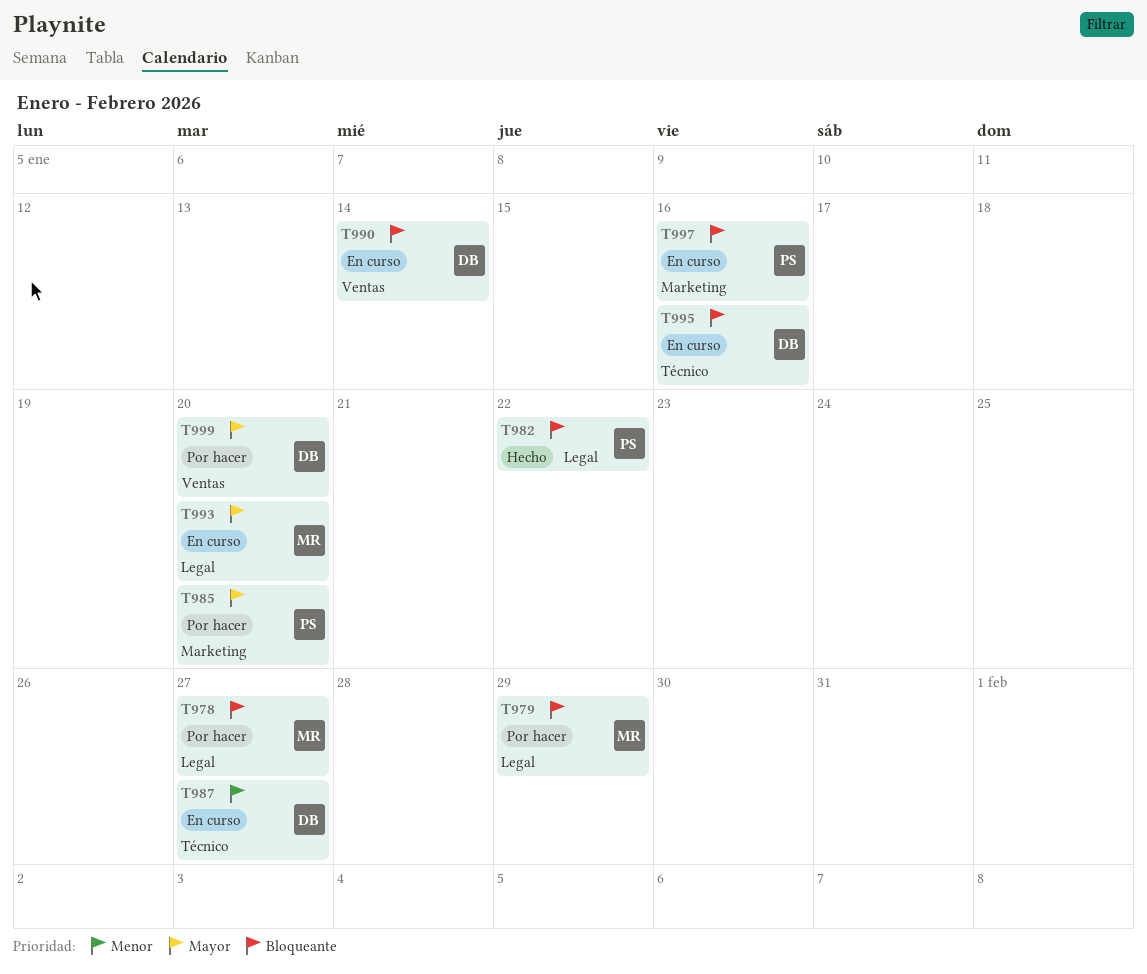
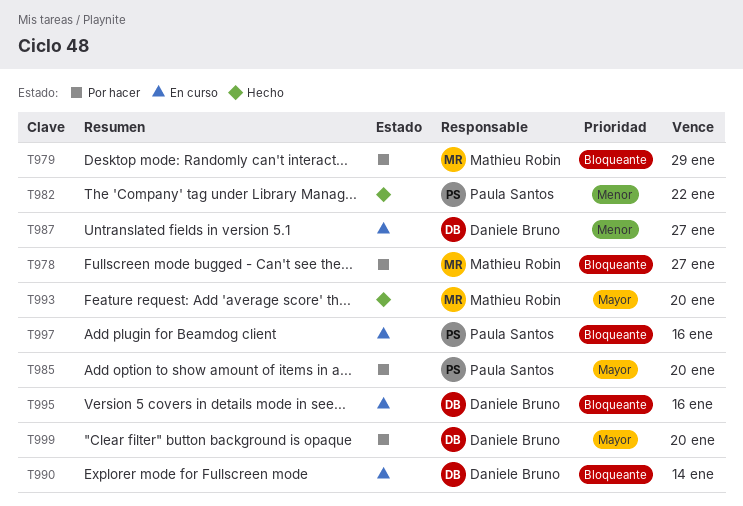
T982, priority: Bloqueante -> Menor
T993, status: En curso -> Hecho

